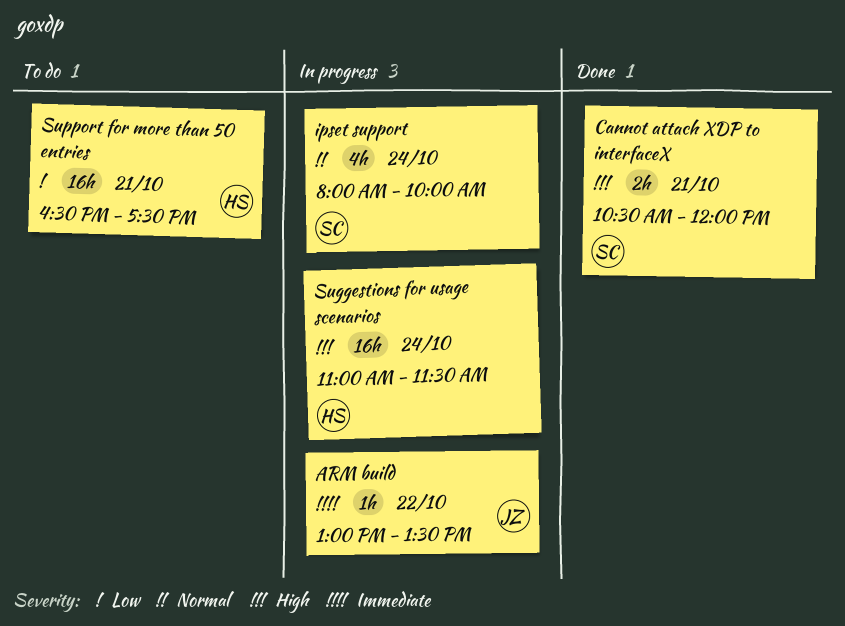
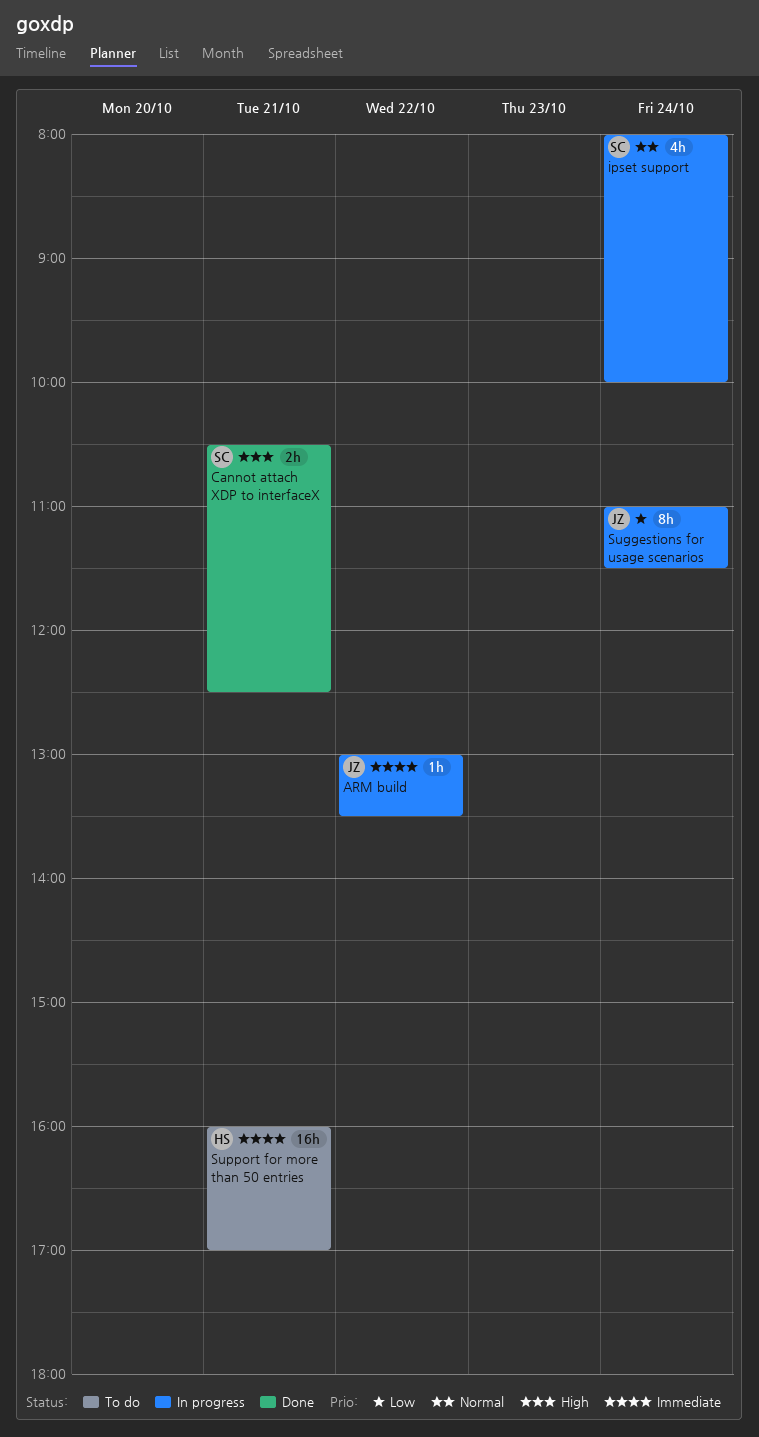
Cannot attach XDP to interfaceX, ends: 12:00 -> 12:30
Suggestions for usage scenarios, owner: HS -> JZ
Suggestions for usage scenarios, priority: High -> Low
Suggestions for usage scenarios, estimate: 16h -> 8h
Support for more than 50 entries, priority: Low -> Immediate
Support for more than 50 entries, begins: 16:30 -> 16:00
Support for more than 50 entries, ends: 17:30 -> 17:00

